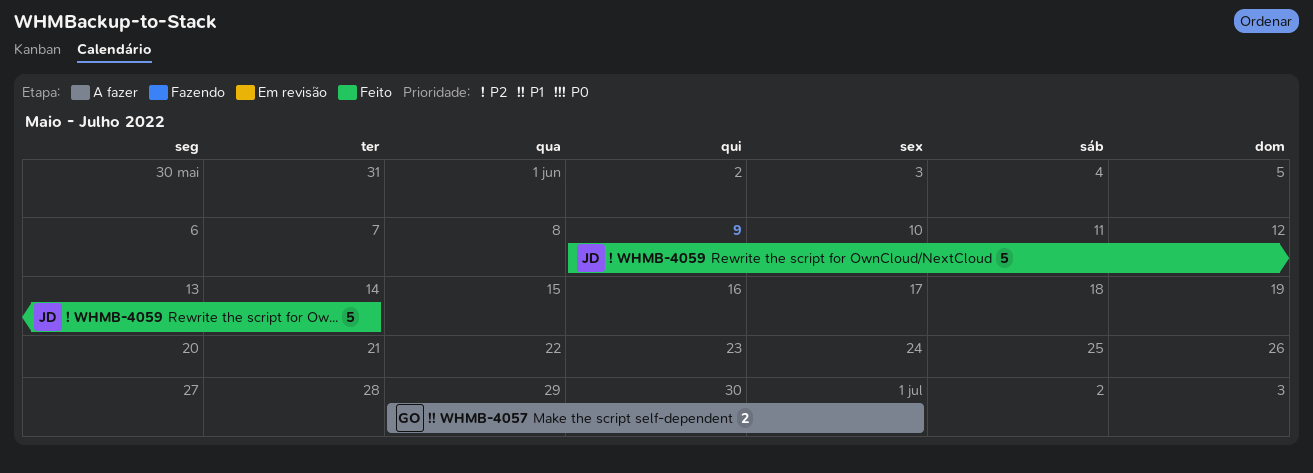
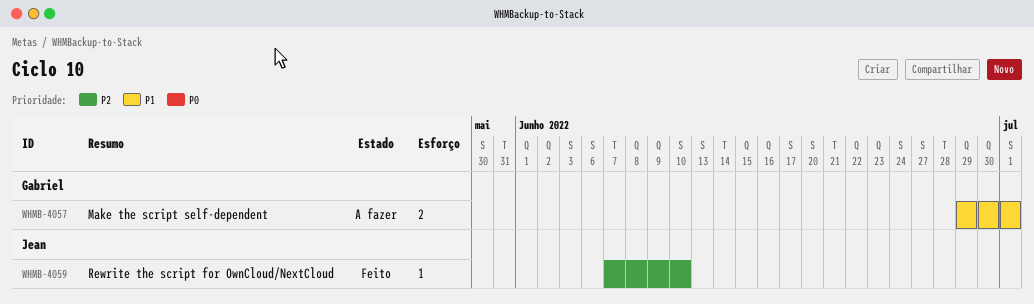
WHMB-4059, estimate: 5 -> 1
WHMB-4059, start: Jun 9 -> Jun 7
WHMB-4059, due: Jun 14 -> Jun 10

